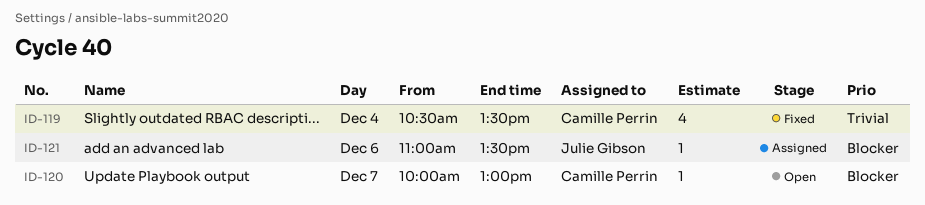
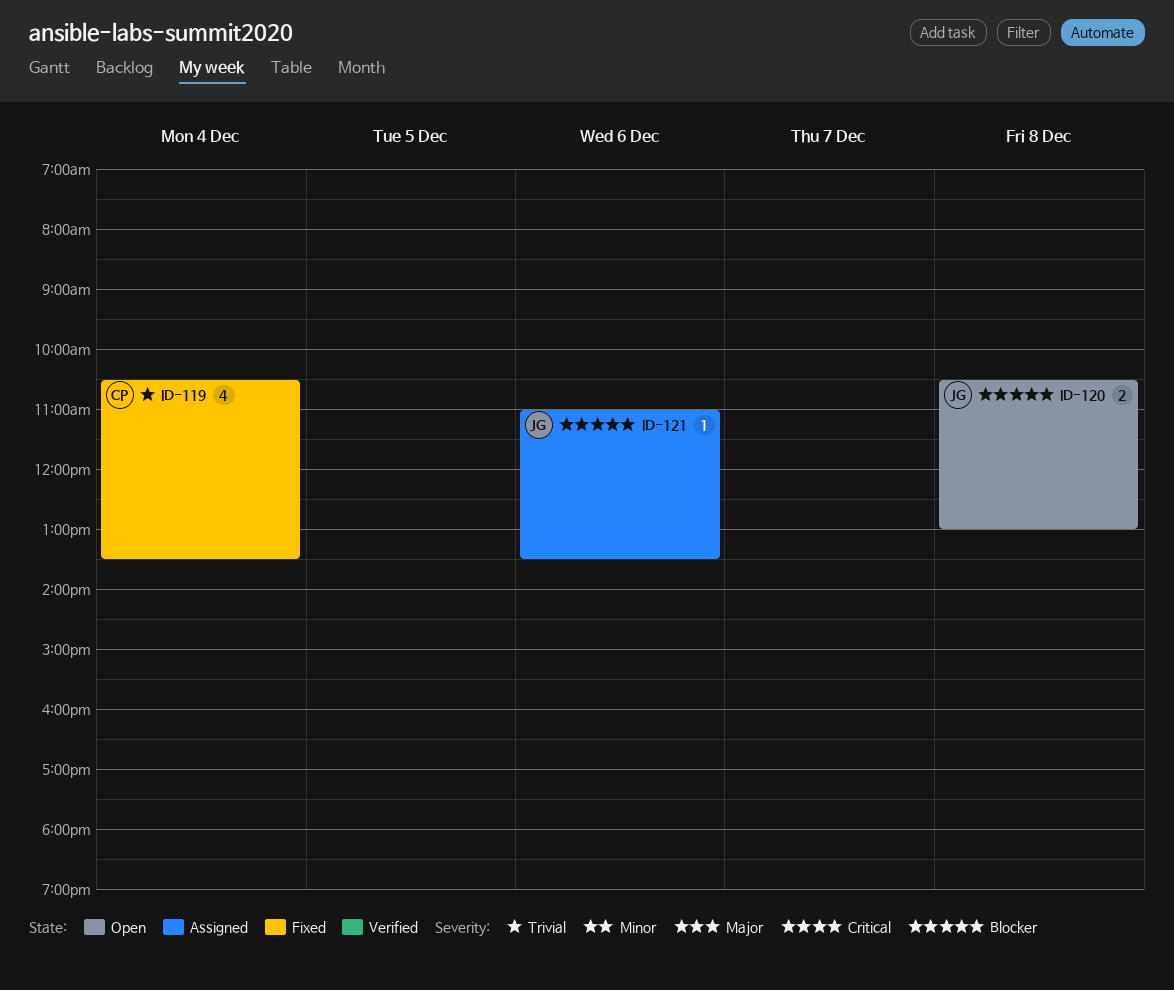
ID-120, owner: Camille Perrin -> Julie Gibson
ID-120, estimate: 1 -> 2
ID-120, day: Dec 7 -> Dec 8
ID-120, begins: 10:00 -> 10:30

